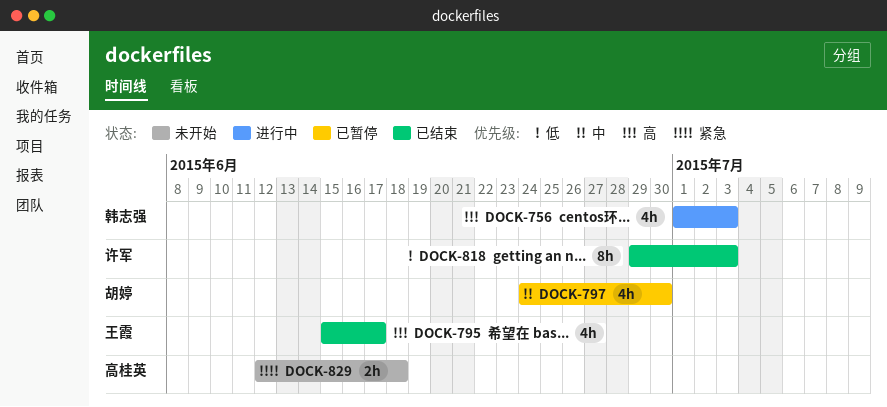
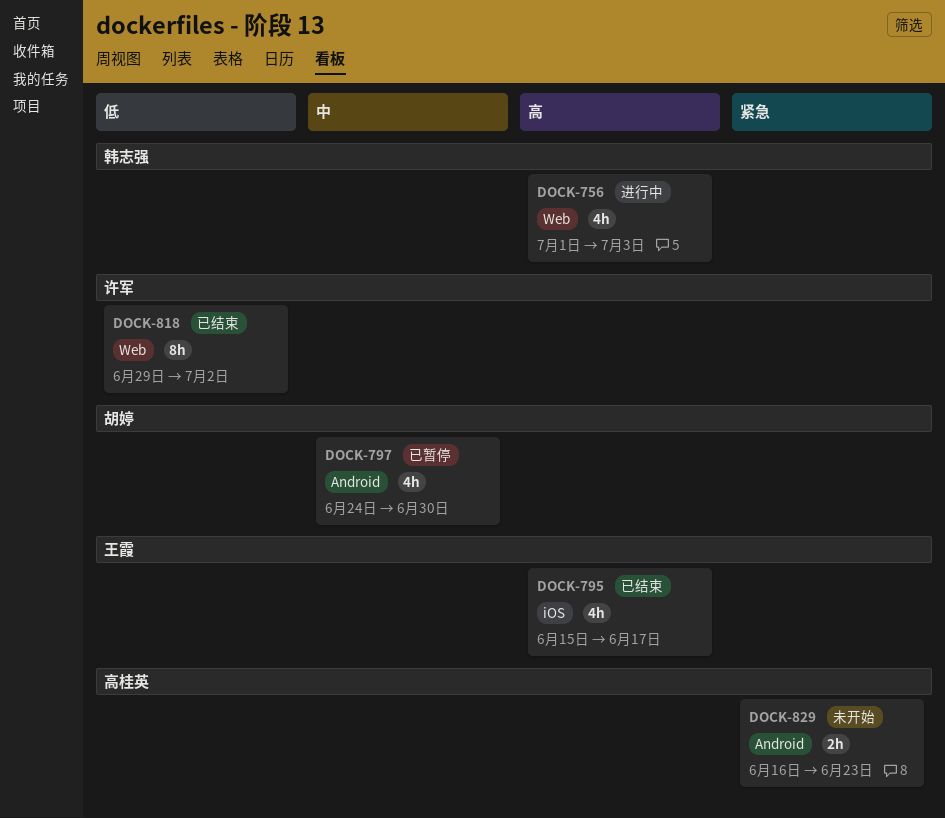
DOCK-818, due: Jul 3 -> Jul 2
DOCK-829, start: Jun 12 -> Jun 16
DOCK-829, due: Jun 18 -> Jun 23

